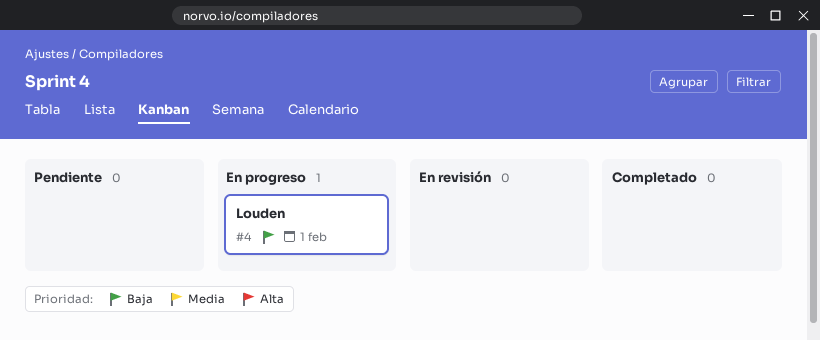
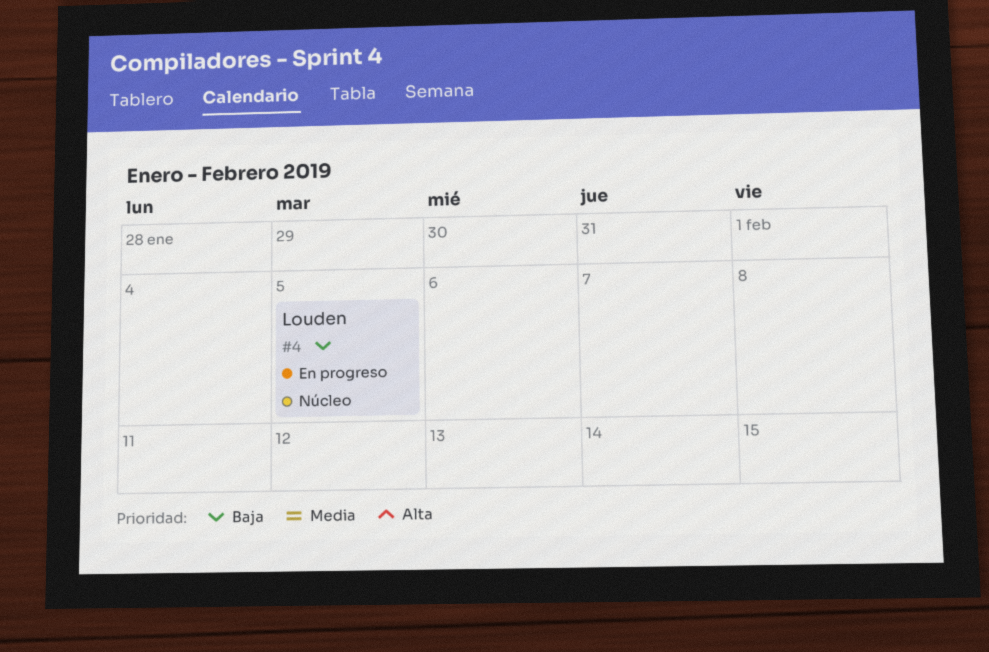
#4, due: Feb 1 -> Feb 5

